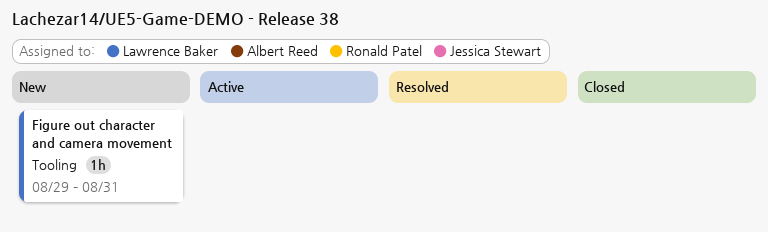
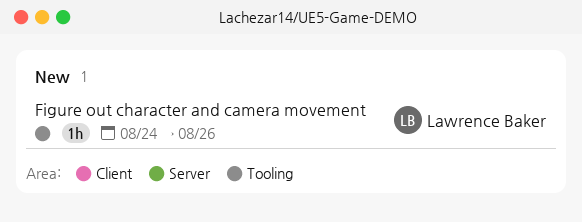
Figure out character and camera movement, start: Aug 29 -> Aug 24
Figure out character and camera movement, due: Aug 31 -> Aug 26

